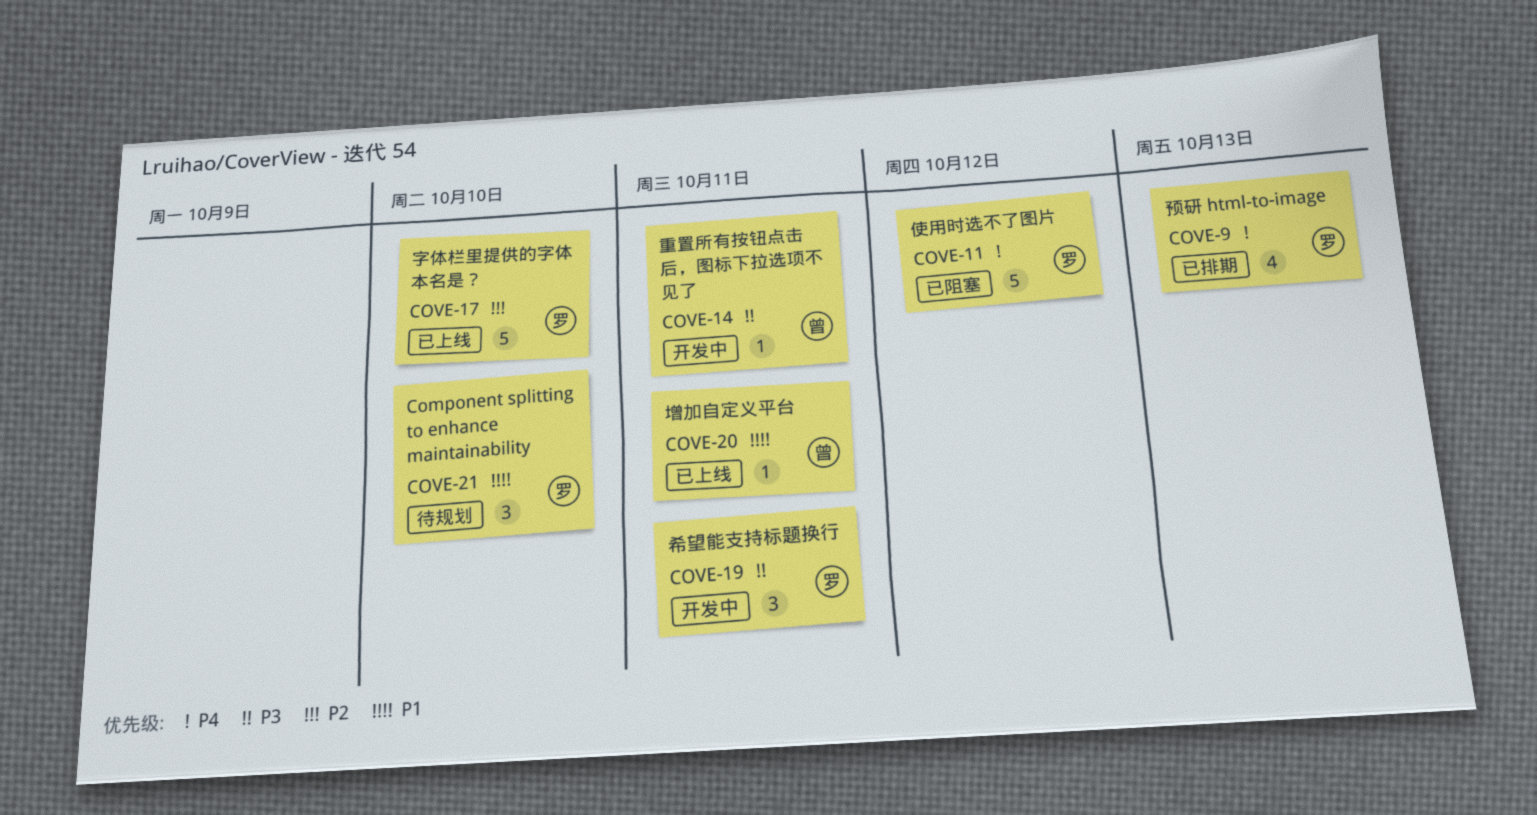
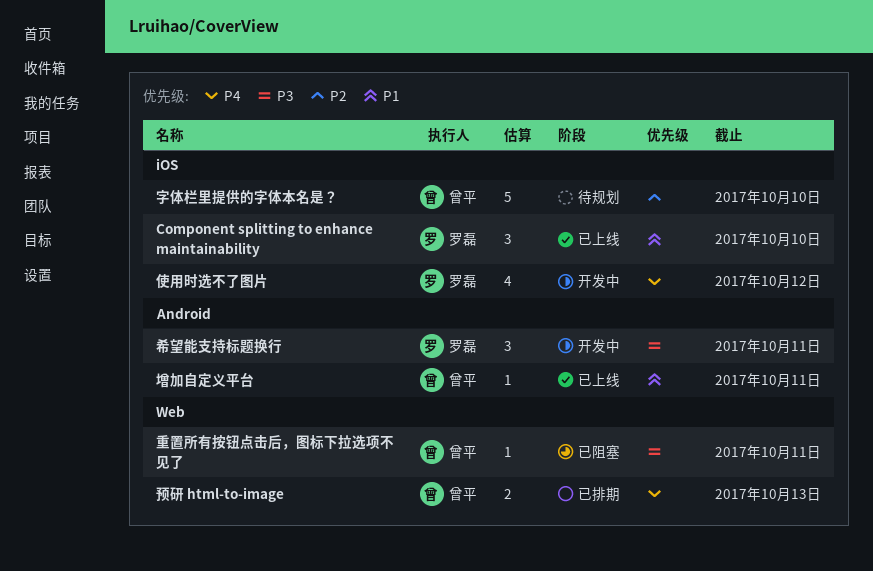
Component splitting to enhance maintainability, status: 待规划 -> 已上线
使用时选不了图片, status: 已阻塞 -> 开发中
使用时选不了图片, estimate: 5 -> 4
字体栏里提供的字体本名是？, status: 已上线 -> 待规划
字体栏里提供的字体本名是？, owner: 罗磊 -> 曾平
重置所有按钮点击后，图标下拉选项不见了, status: 开发中 -> 已阻塞
预研 html-to-image, owner: 罗磊 -> 曾平
预研 html-to-image, estimate: 4 -> 2

